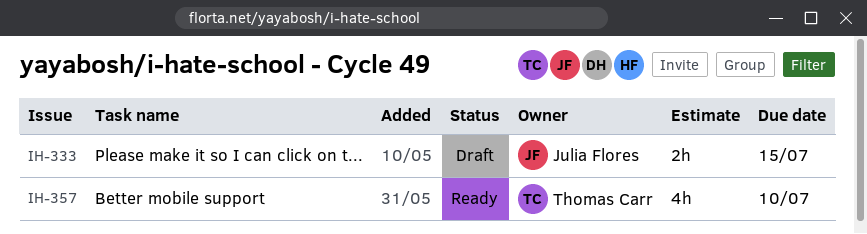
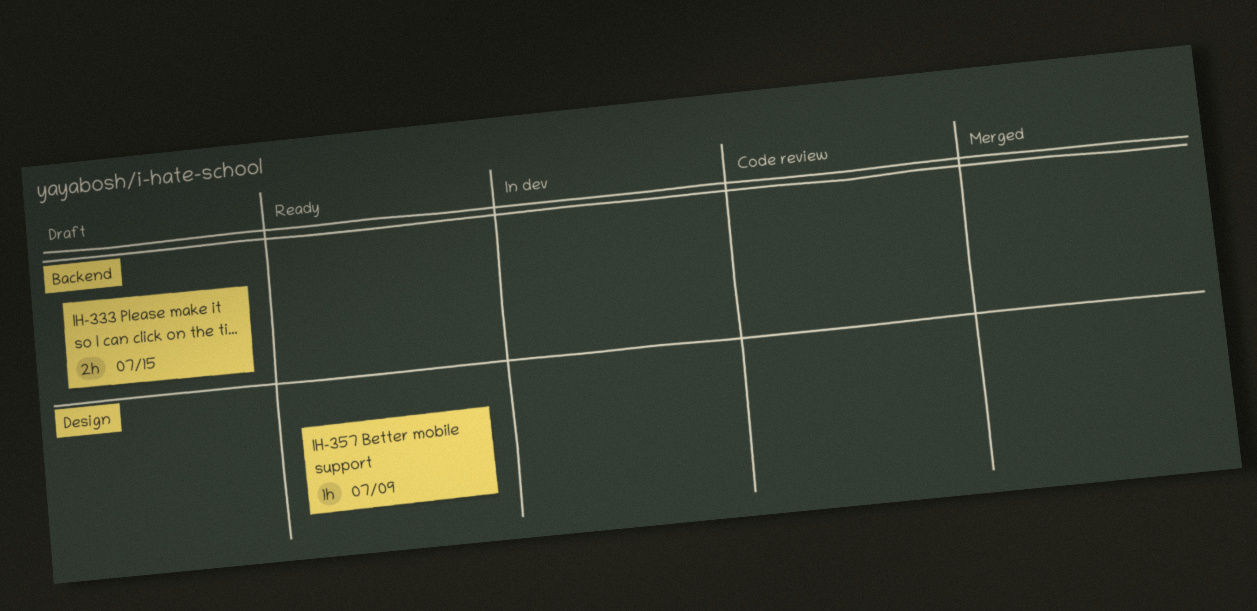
IH-357, estimate: 4h -> 1h
IH-357, due: Jul 10 -> Jul 9

